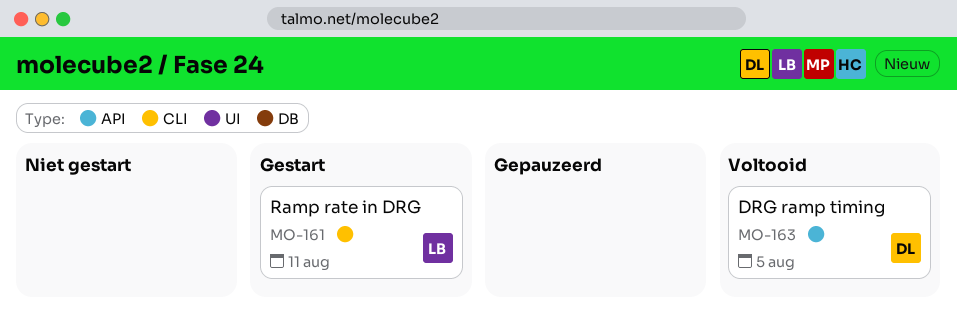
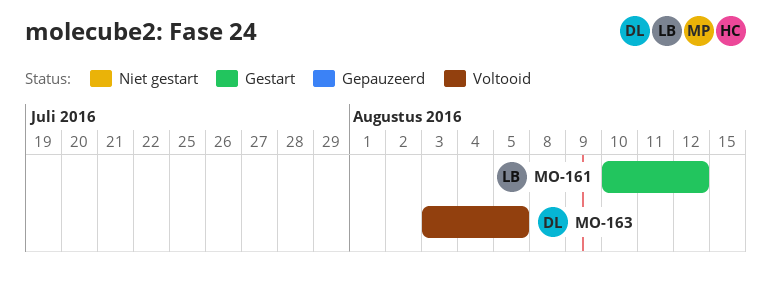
MO-161, due: Aug 11 -> Aug 12

